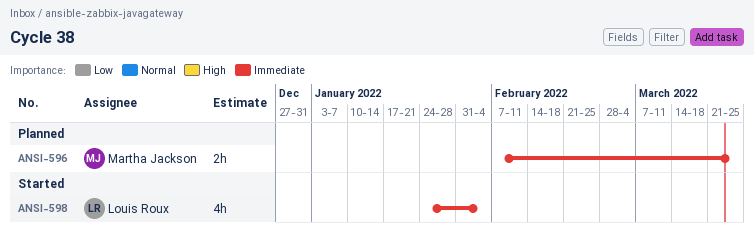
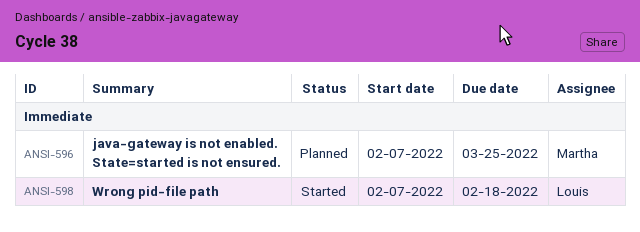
ANSI-598, start: Jan 24 -> Feb 7
ANSI-598, due: Feb 4 -> Feb 18

